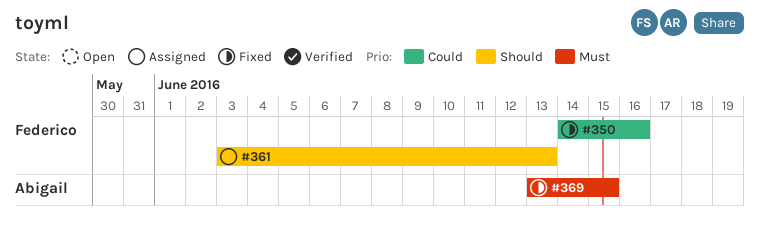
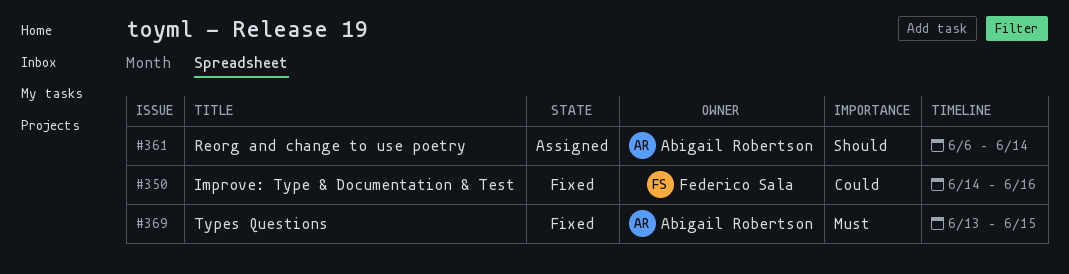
#361, owner: Federico Sala -> Abigail Robertson
#361, start: Jun 3 -> Jun 6
#361, due: Jun 13 -> Jun 14

